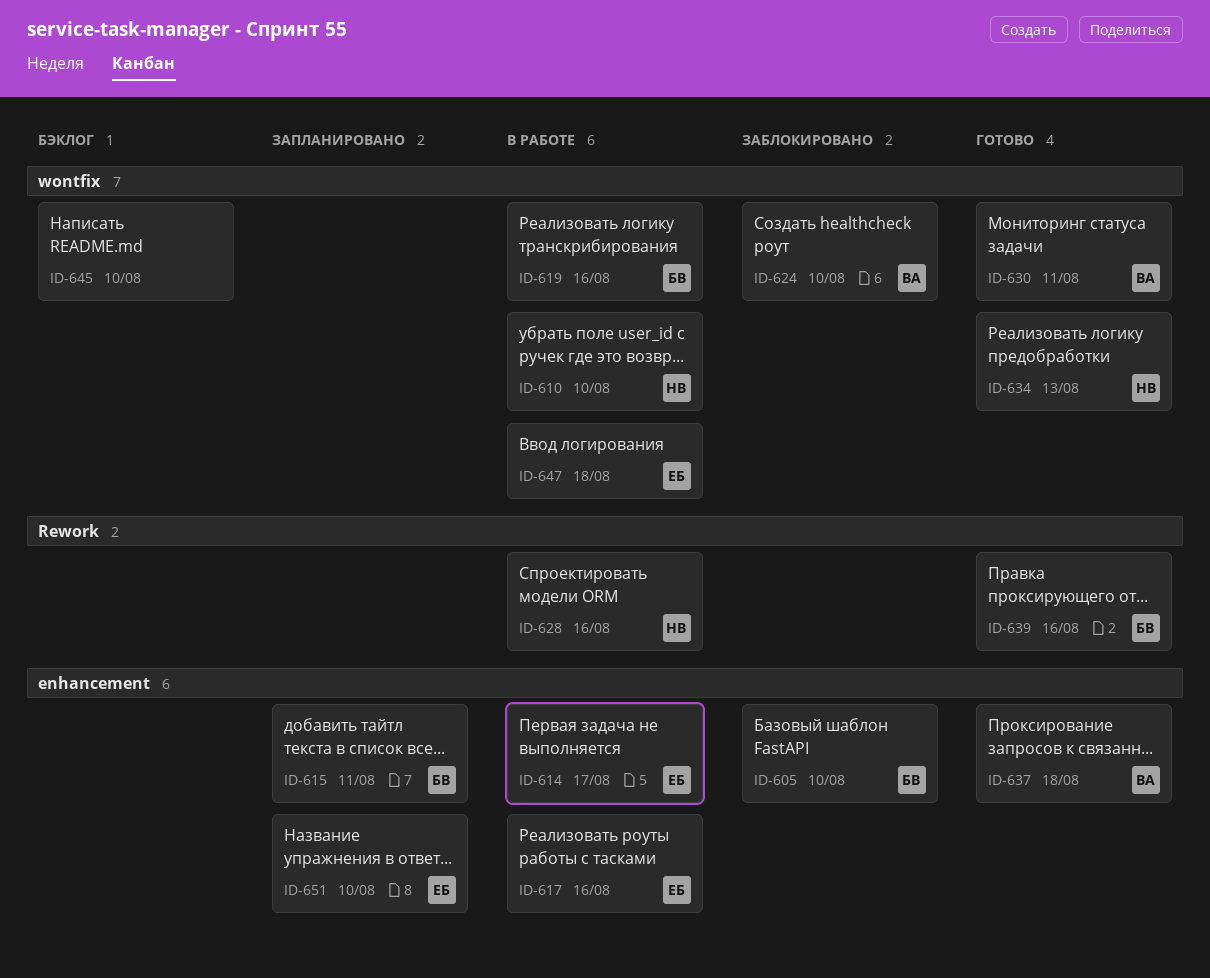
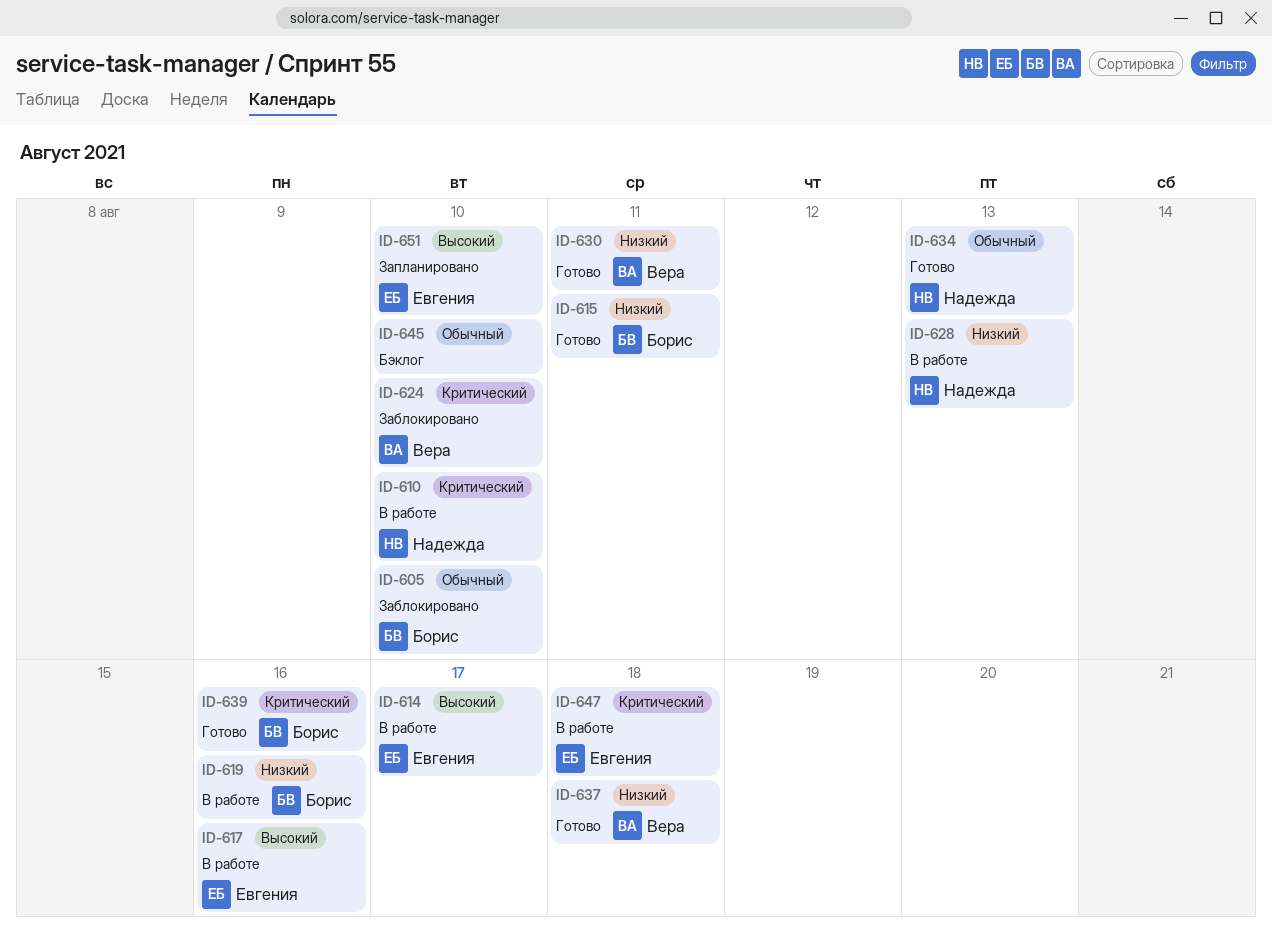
ID-615, status: Запланировано -> Готово
ID-628, due: Aug 16 -> Aug 13

